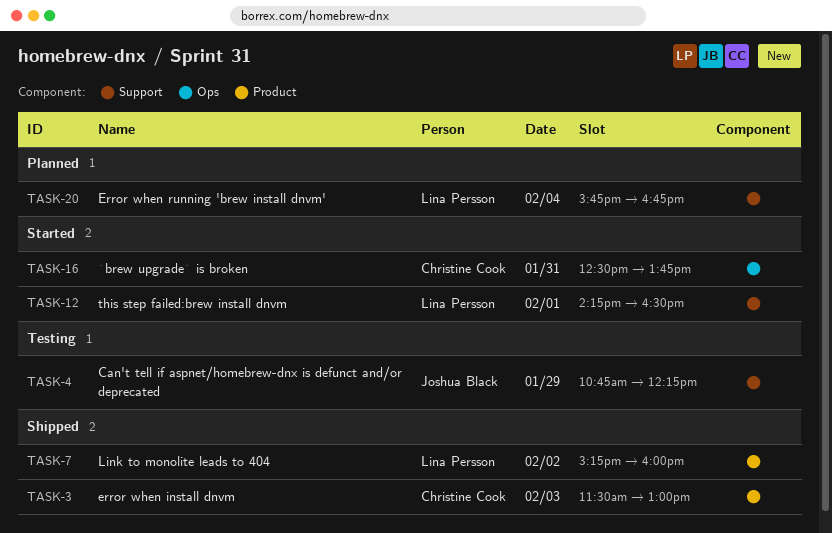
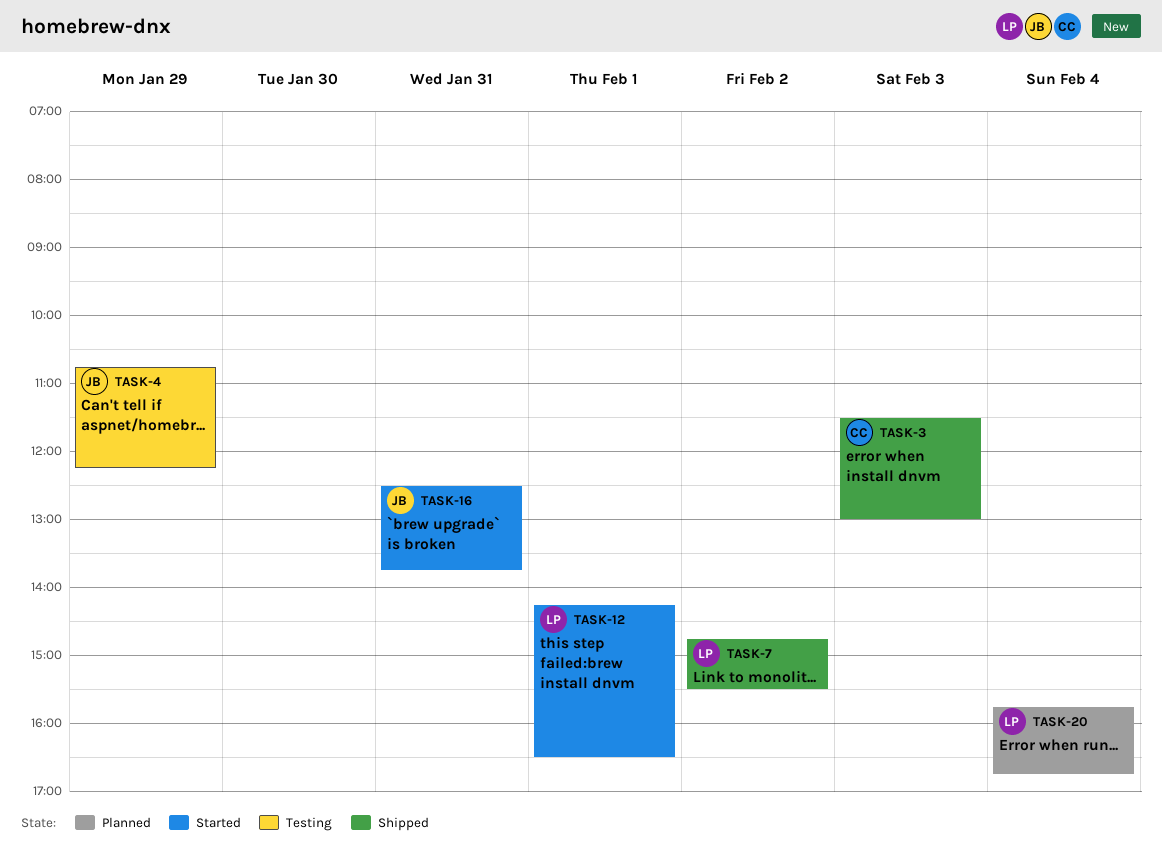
TASK-7, begins: 15:15 -> 14:45
TASK-7, ends: 16:00 -> 15:30
TASK-16, owner: Christine Cook -> Joshua Black

